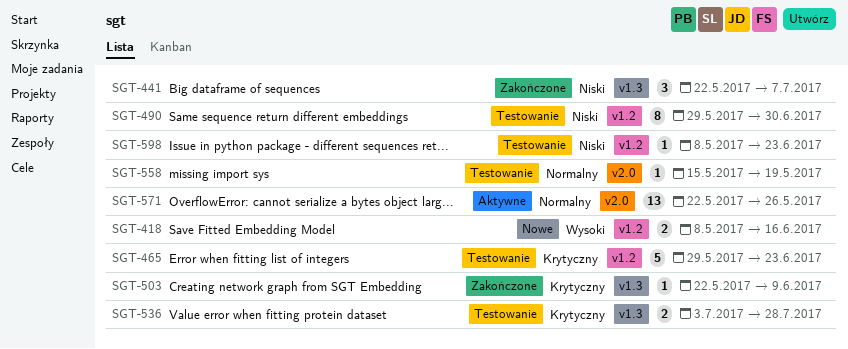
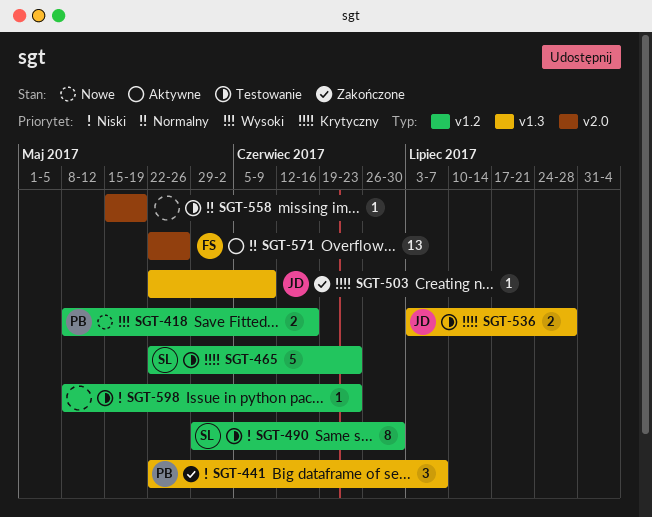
SGT-465, start: May 29 -> May 22

